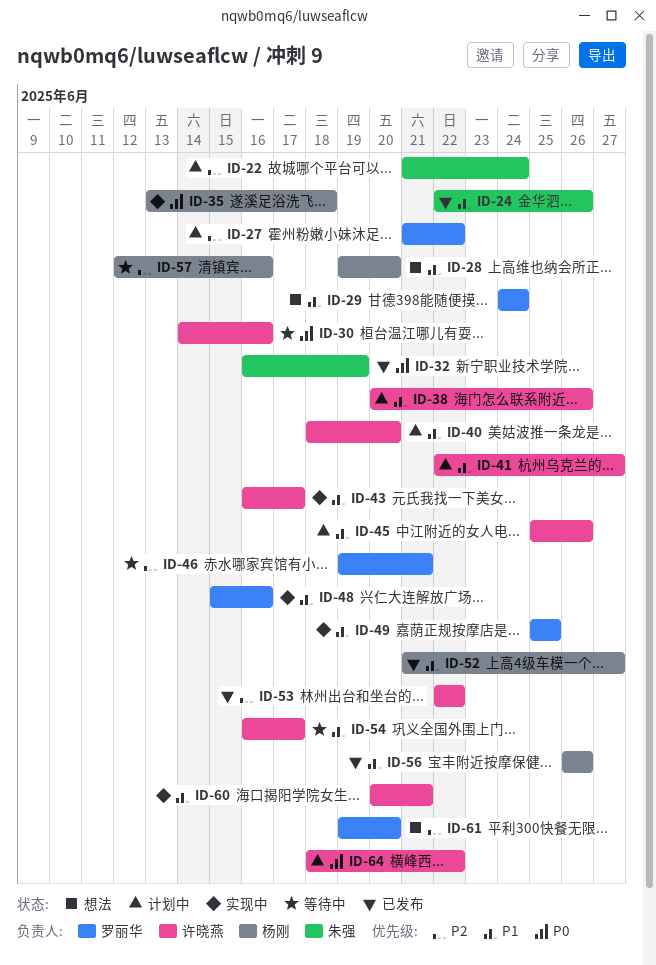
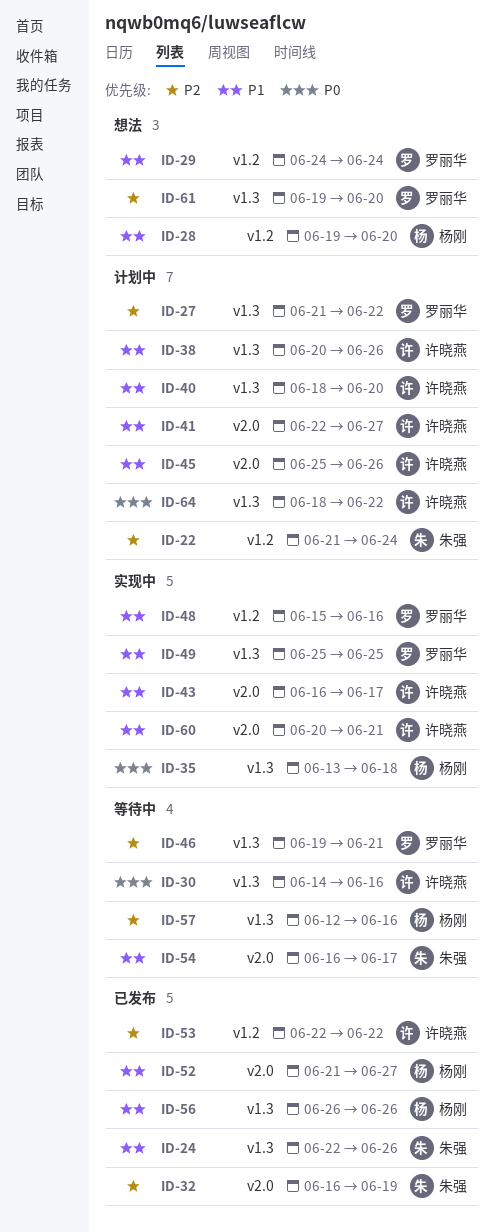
ID-32, priority: P0 -> P2
ID-54, owner: 许晓燕 -> 朱强

